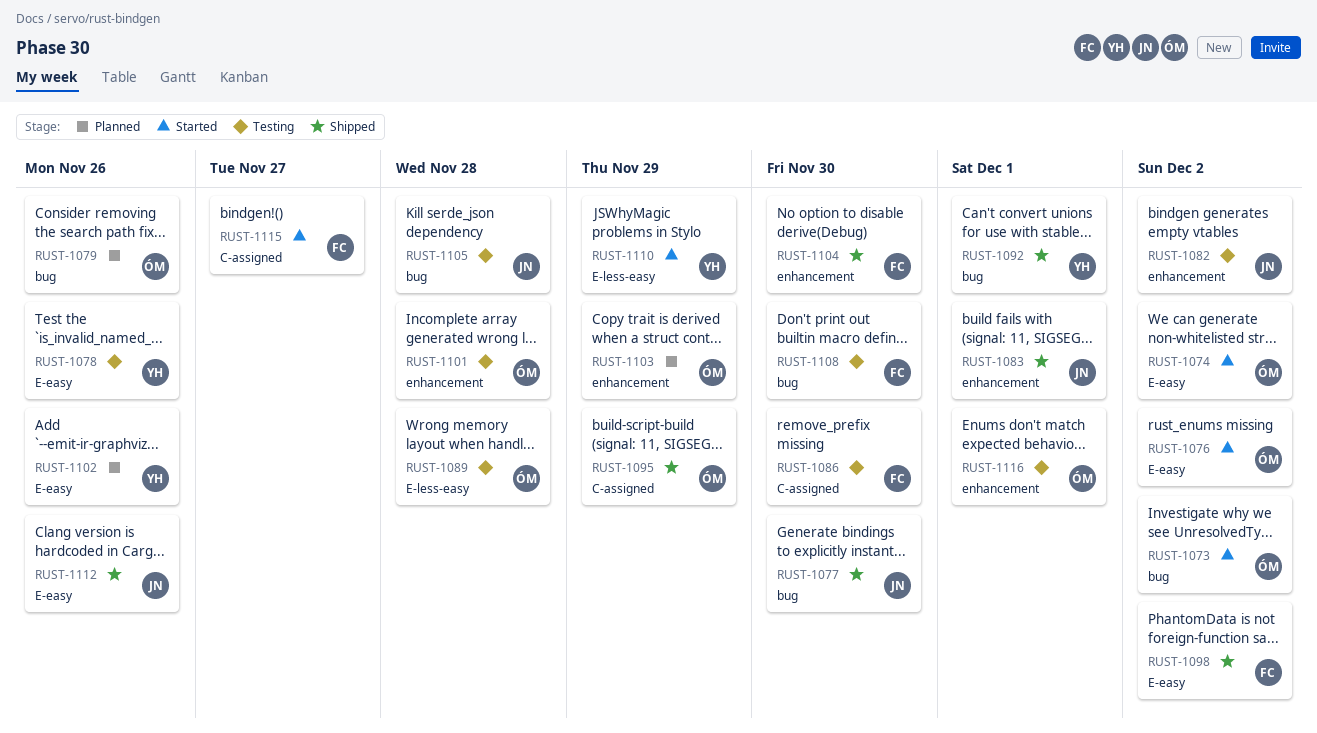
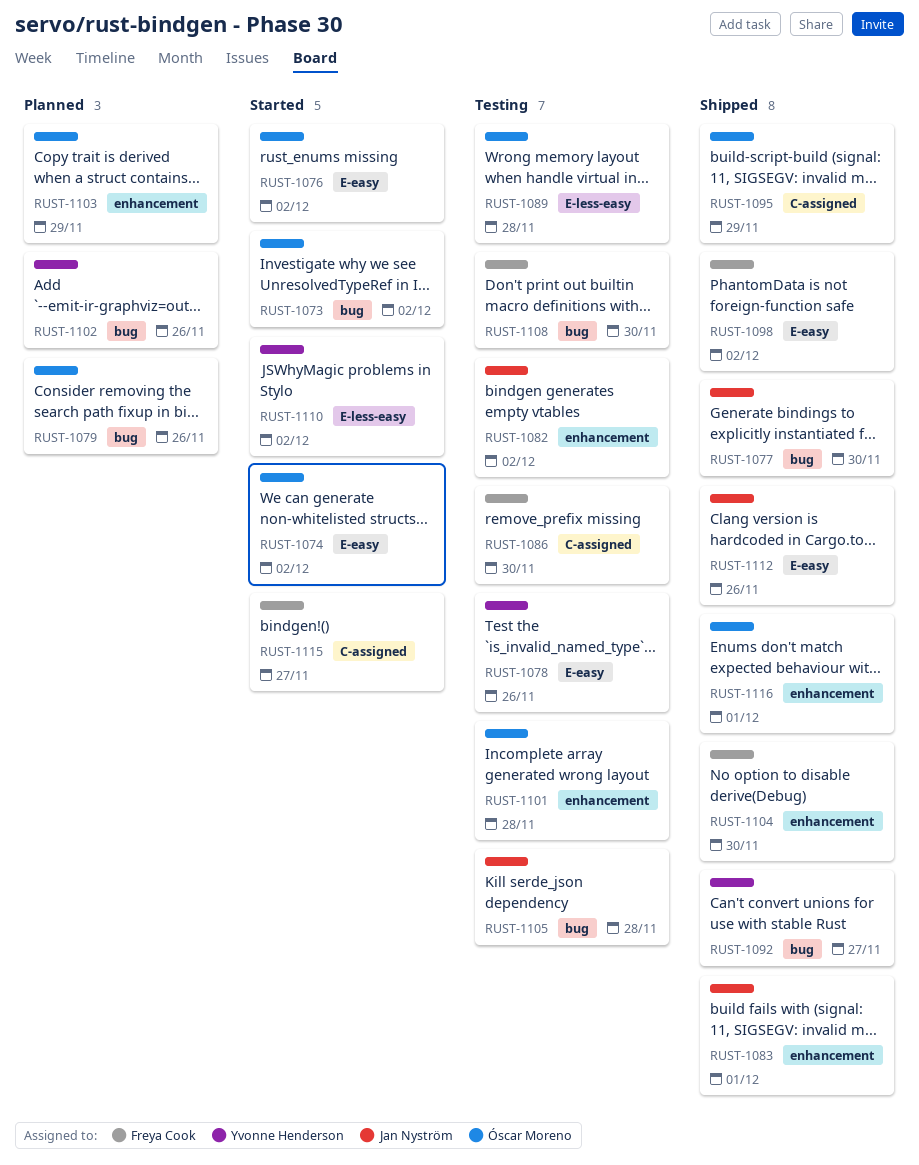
RUST-1092, due: Dec 1 -> Nov 27
RUST-1102, label: E-easy -> bug
RUST-1110, due: Nov 29 -> Dec 2
RUST-1116, status: Testing -> Shipped

